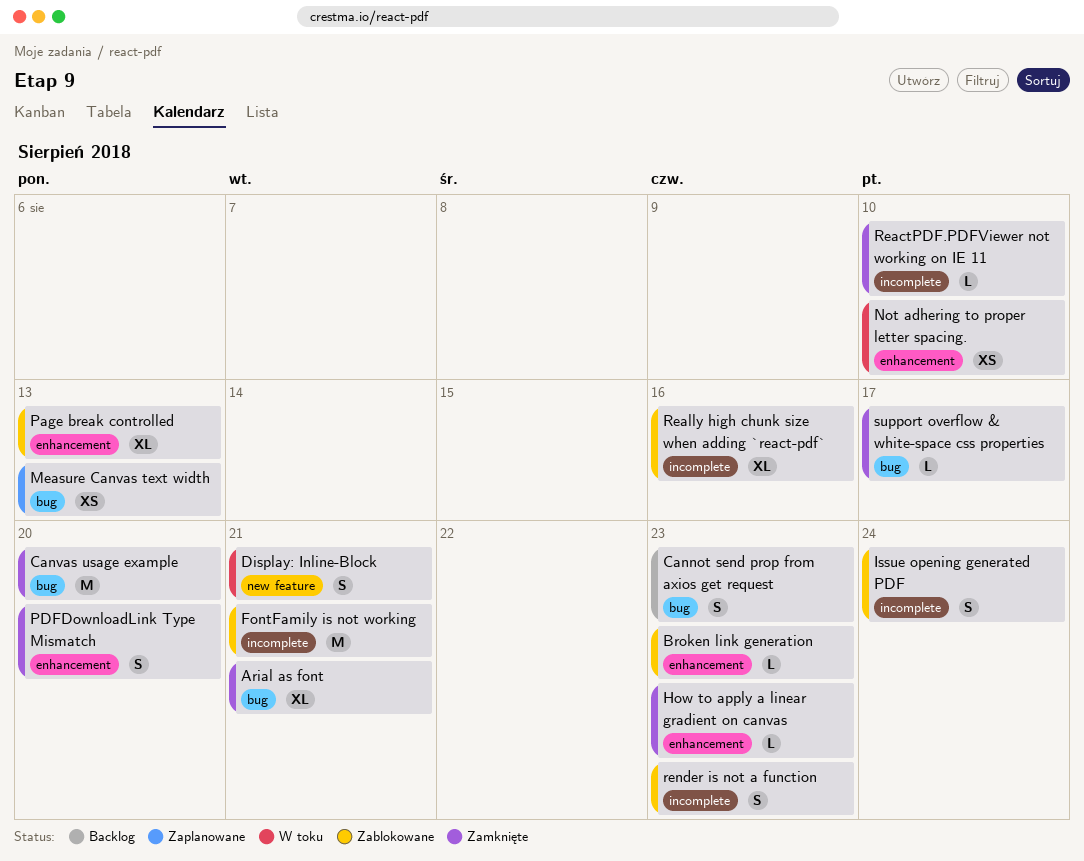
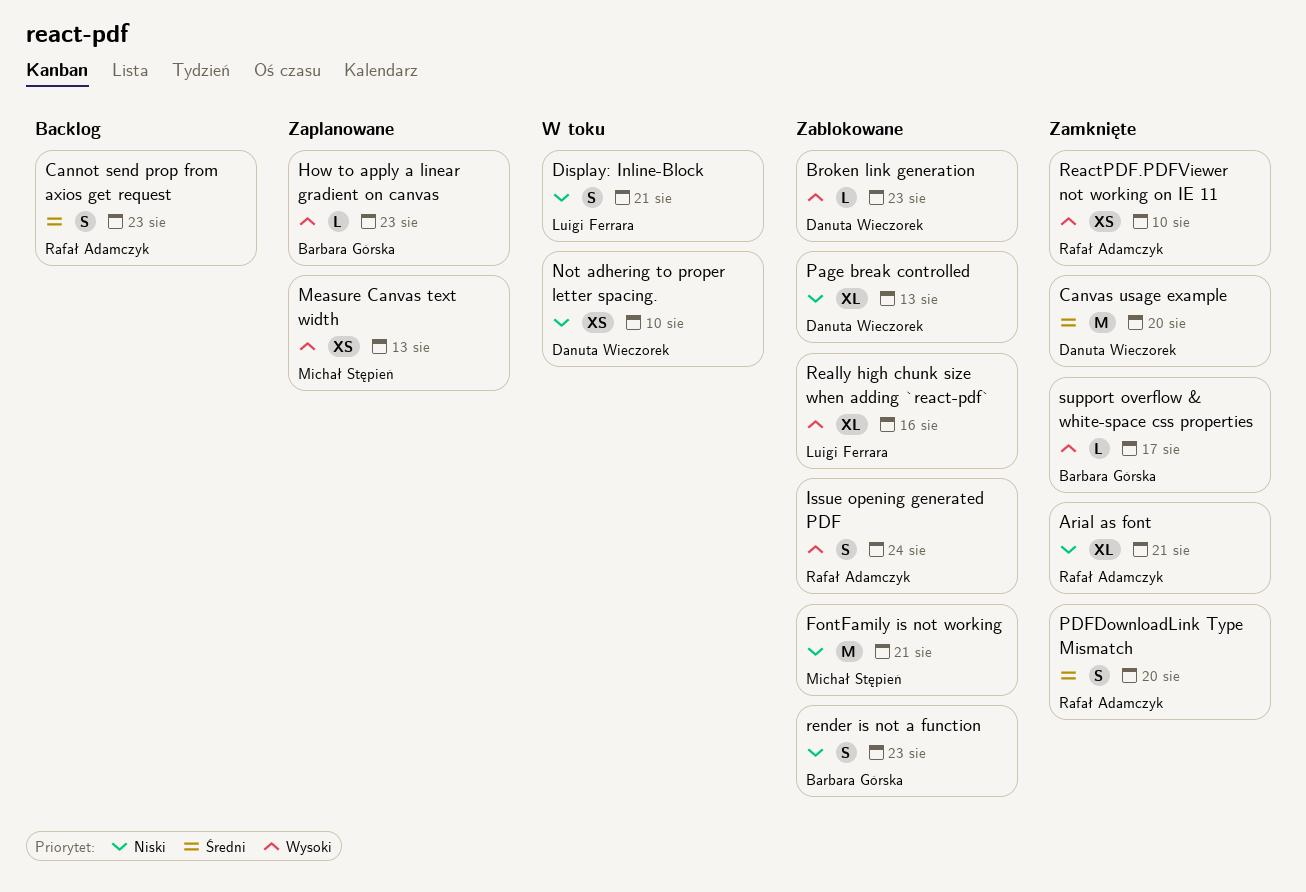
How to apply a linear gradient on canvas, status: Zamknięte -> Zaplanowane
ReactPDF.PDFViewer not working on IE 11, estimate: L -> XS

